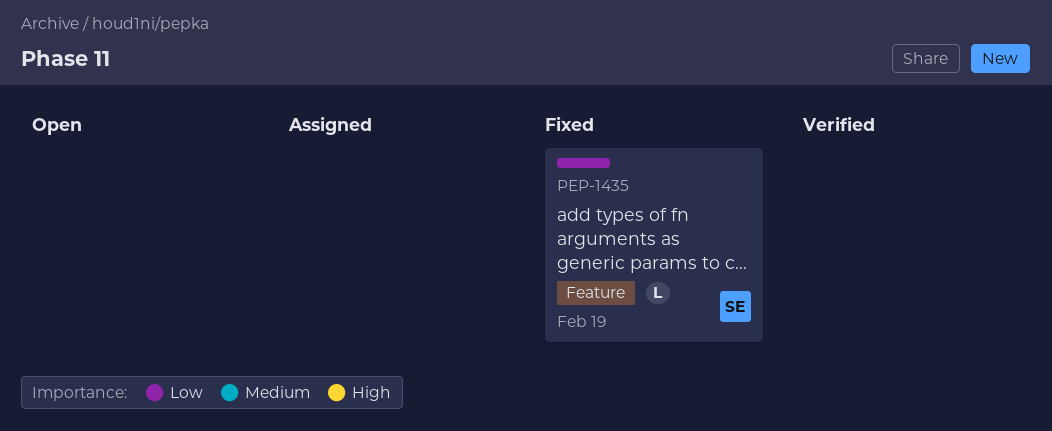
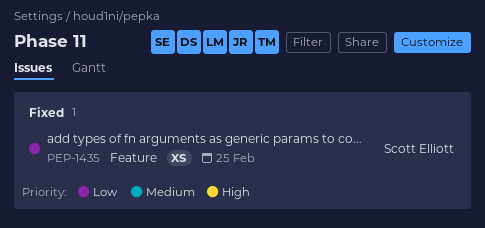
PEP-1435, estimate: L -> XS
PEP-1435, due: Feb 19 -> Feb 25

